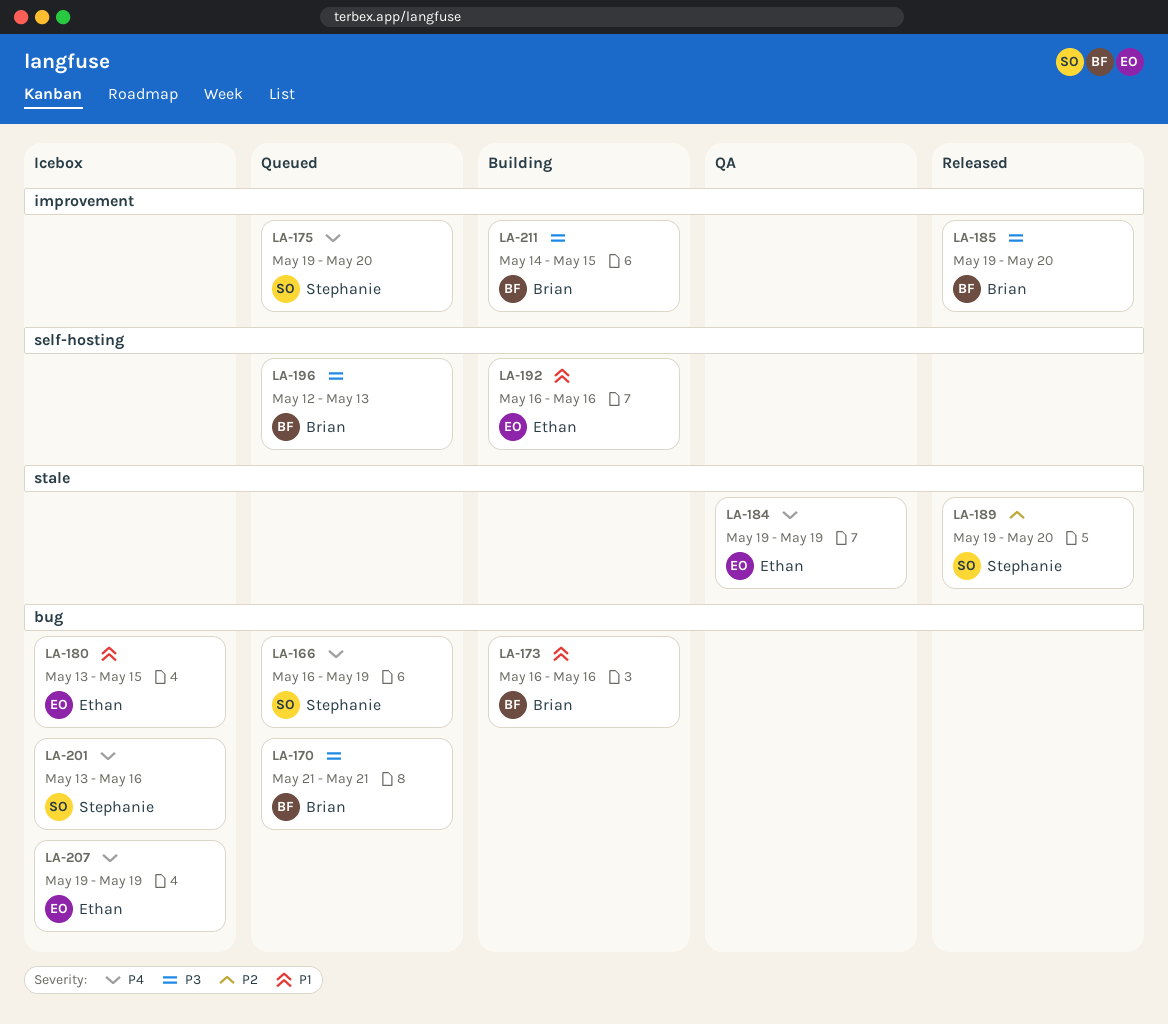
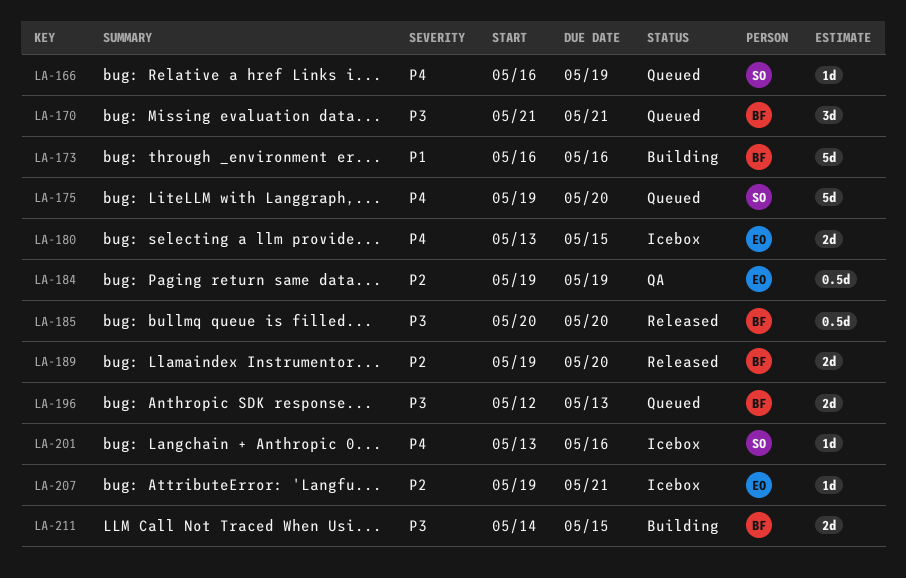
LA-180, priority: P1 -> P4
LA-184, priority: P4 -> P2
LA-185, start: May 19 -> May 20
LA-189, owner: Stephanie -> Brian
LA-192: present -> none
LA-207, priority: P4 -> P2
LA-207, due: May 19 -> May 21

